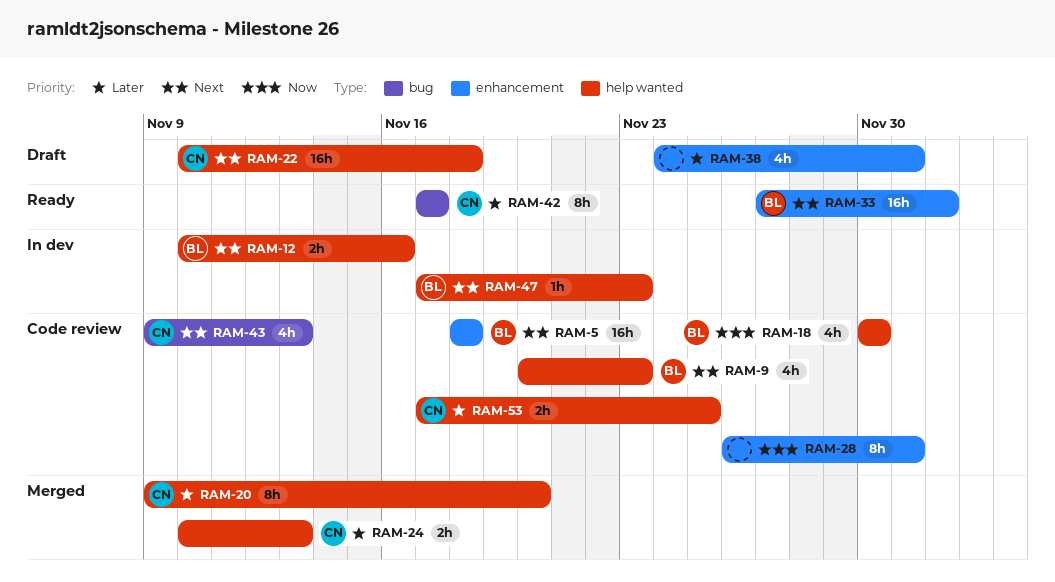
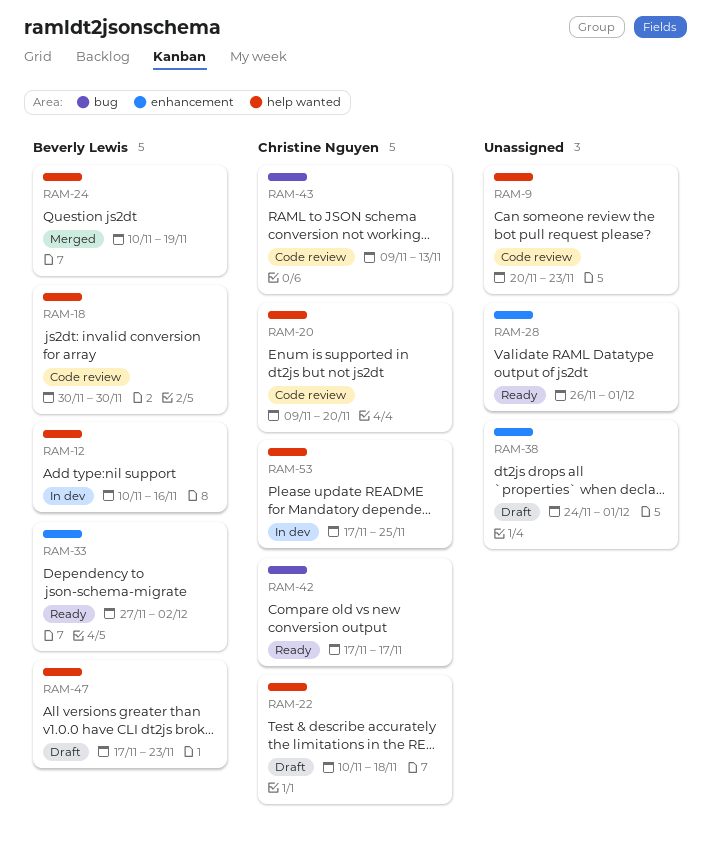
RAM-5: present -> none
RAM-9, owner: Beverly Lewis -> none
RAM-20, status: Merged -> Code review
RAM-24, owner: Christine Nguyen -> Beverly Lewis
RAM-24, due: Nov 13 -> Nov 19
RAM-28, status: Code review -> Ready
RAM-47, status: In dev -> Draft
RAM-53, status: Code review -> In dev

